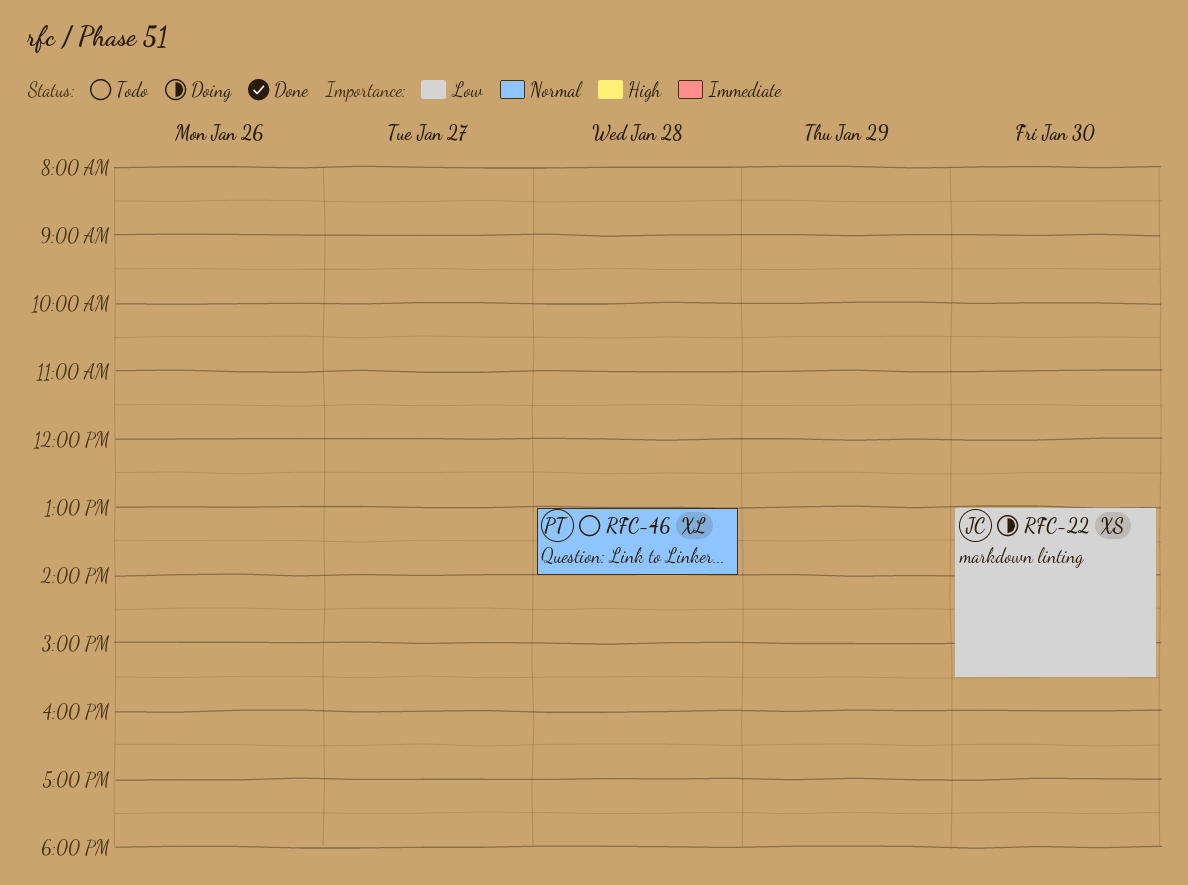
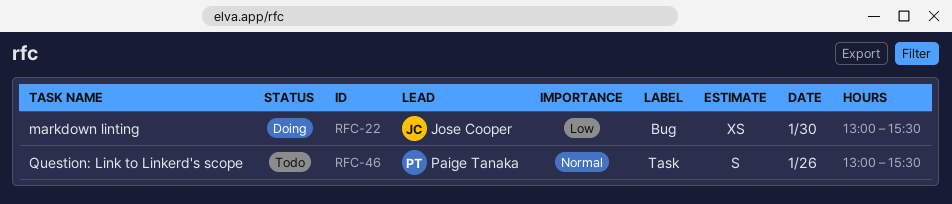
RFC-46, estimate: XL -> S
RFC-46, day: Jan 28 -> Jan 26
RFC-46, ends: 14:00 -> 15:30

